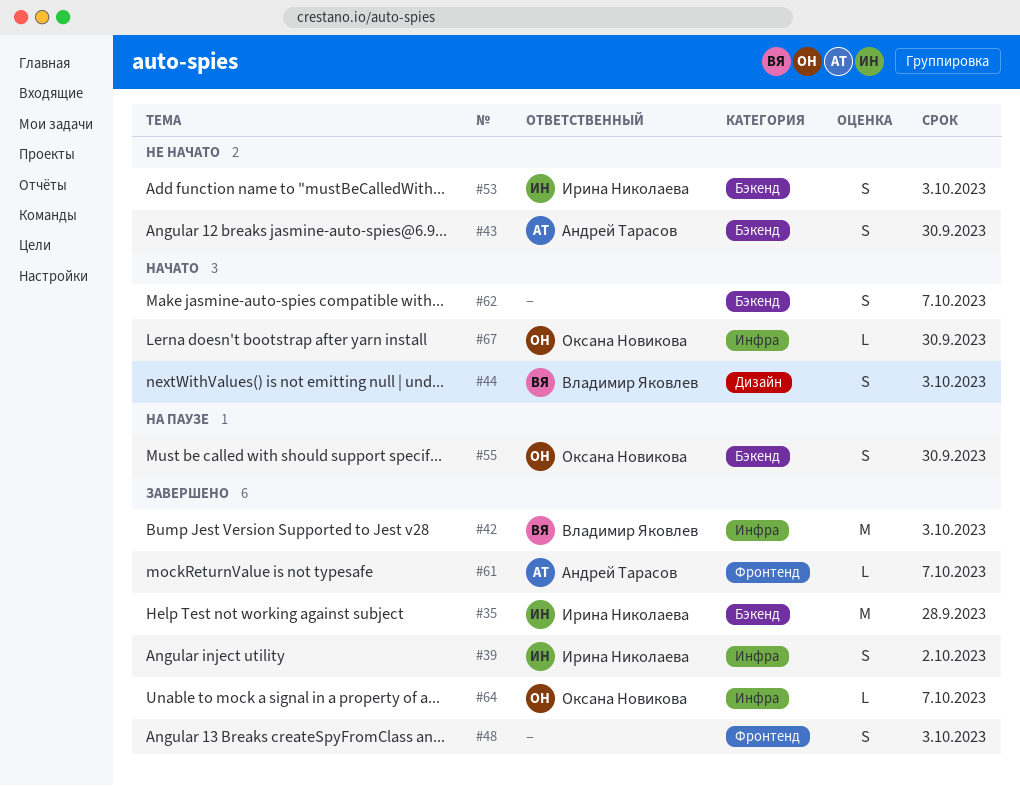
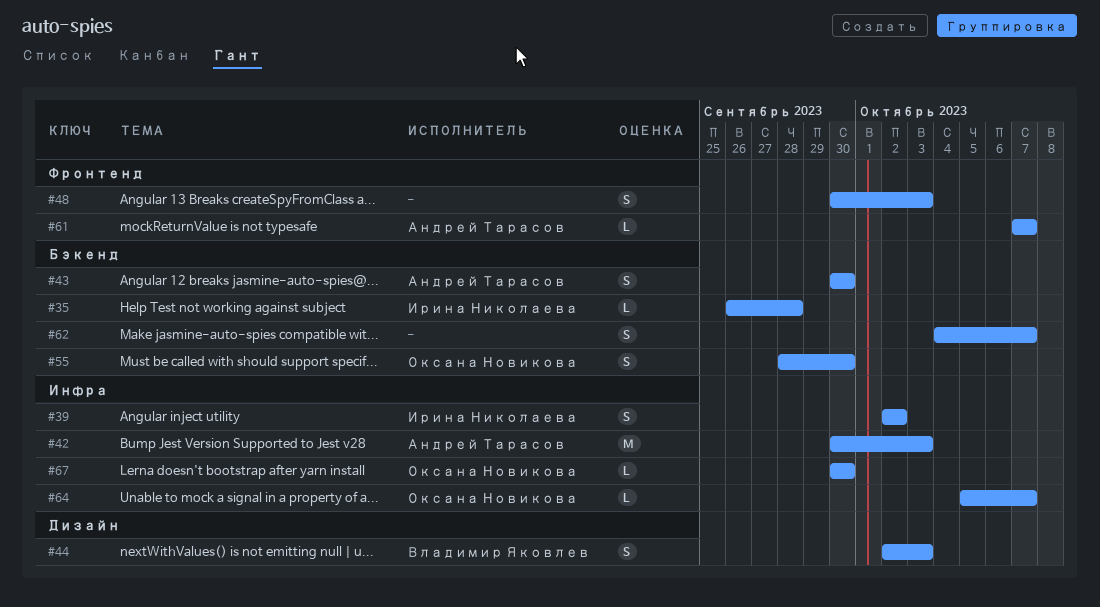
#35, estimate: M -> L
#42, owner: Владимир Яковлев -> Андрей Тарасов
#53: present -> none

